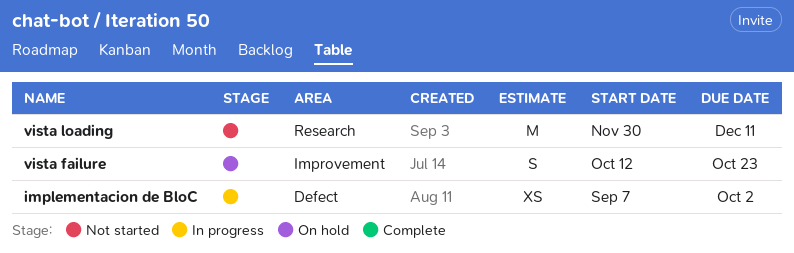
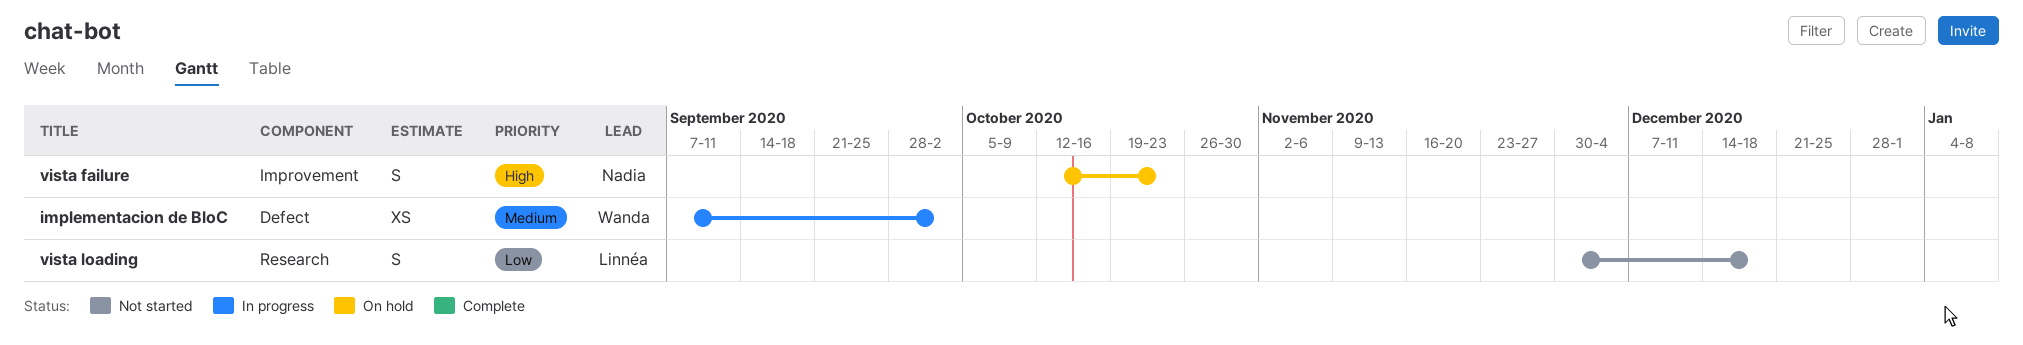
vista loading, estimate: M -> S
vista loading, due: Dec 11 -> Dec 18

